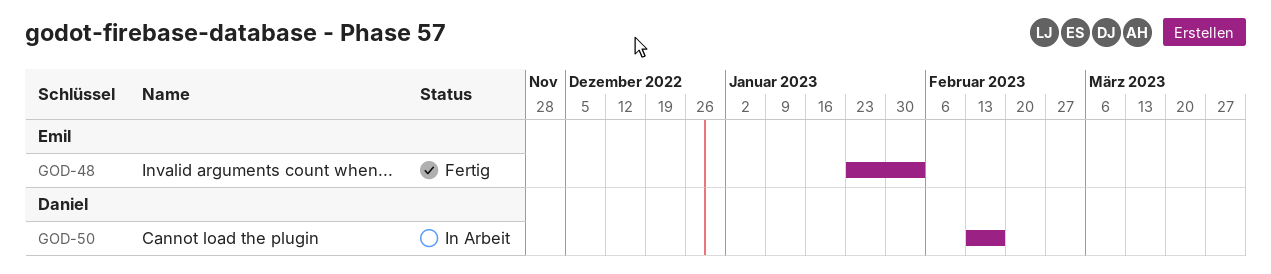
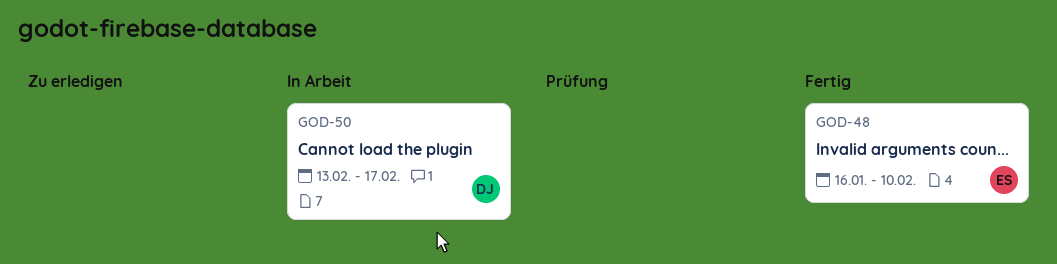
GOD-48, start: Jan 23 -> Jan 16
GOD-48, due: Feb 3 -> Feb 10

